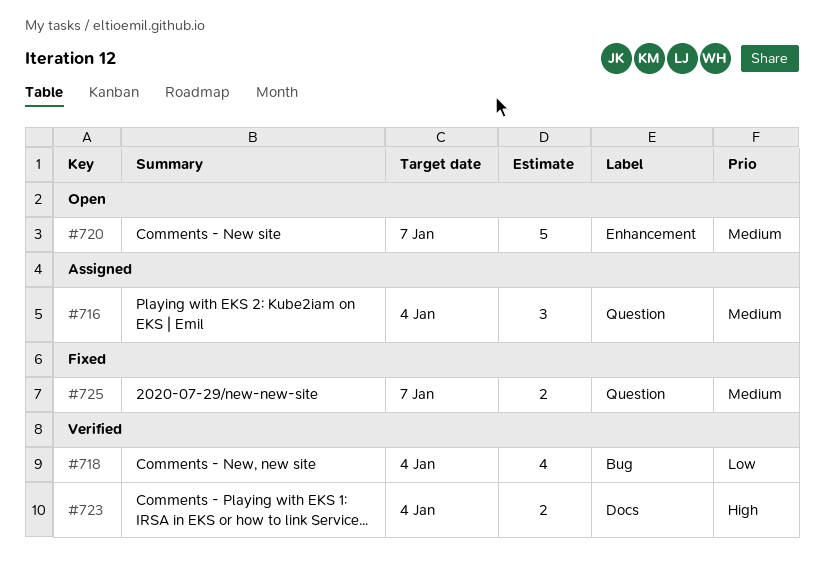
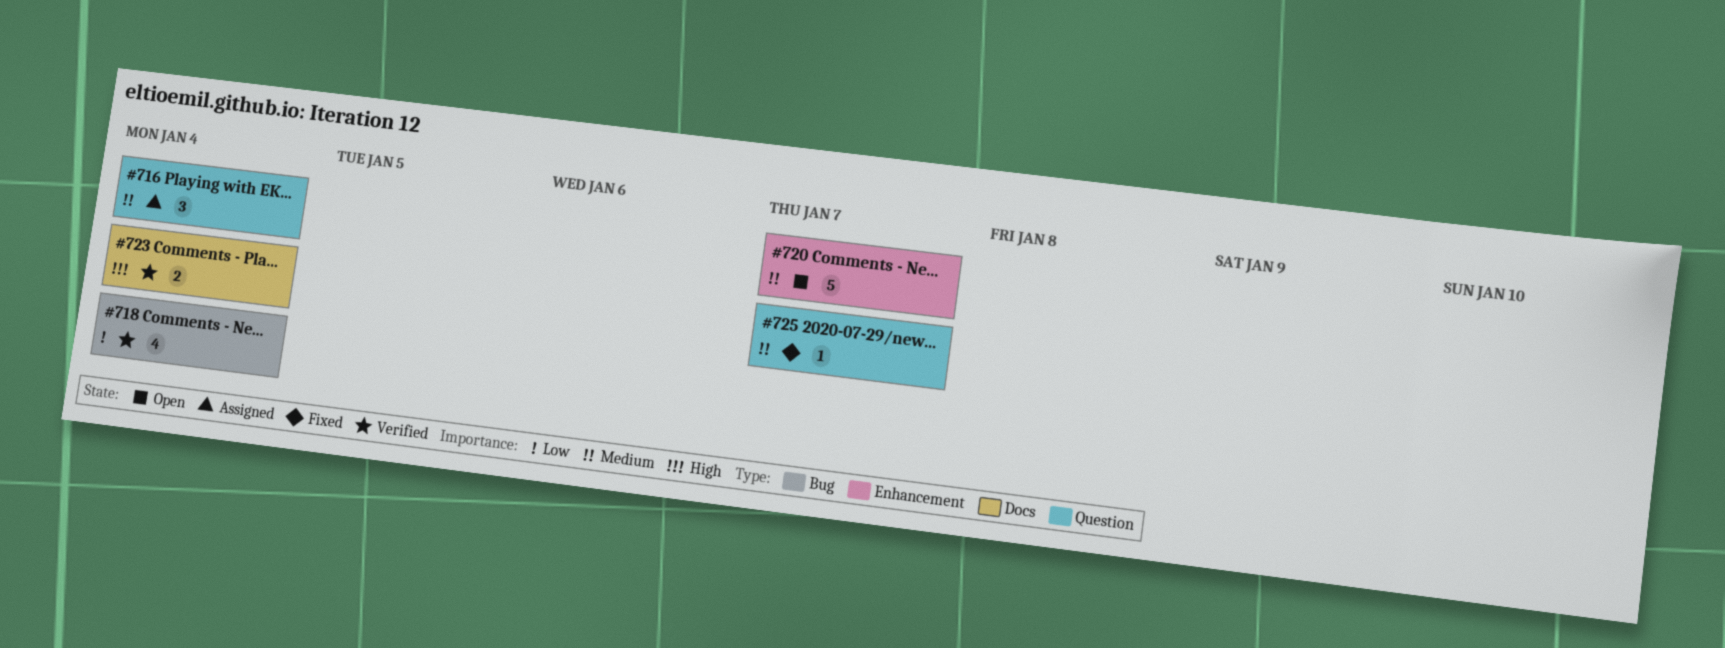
#725, estimate: 2 -> 1

